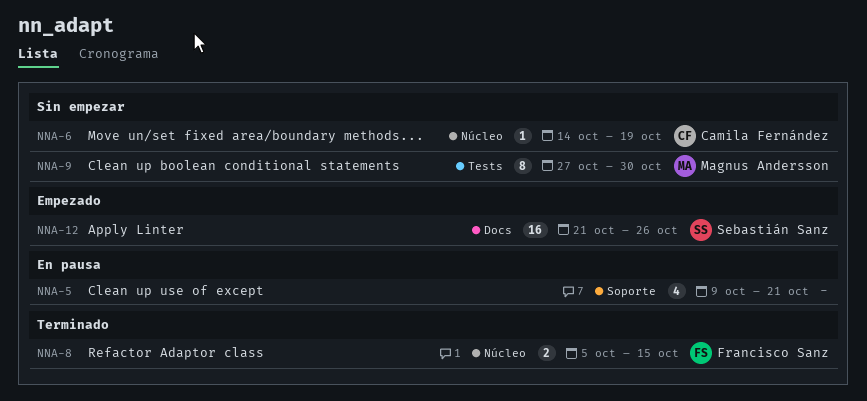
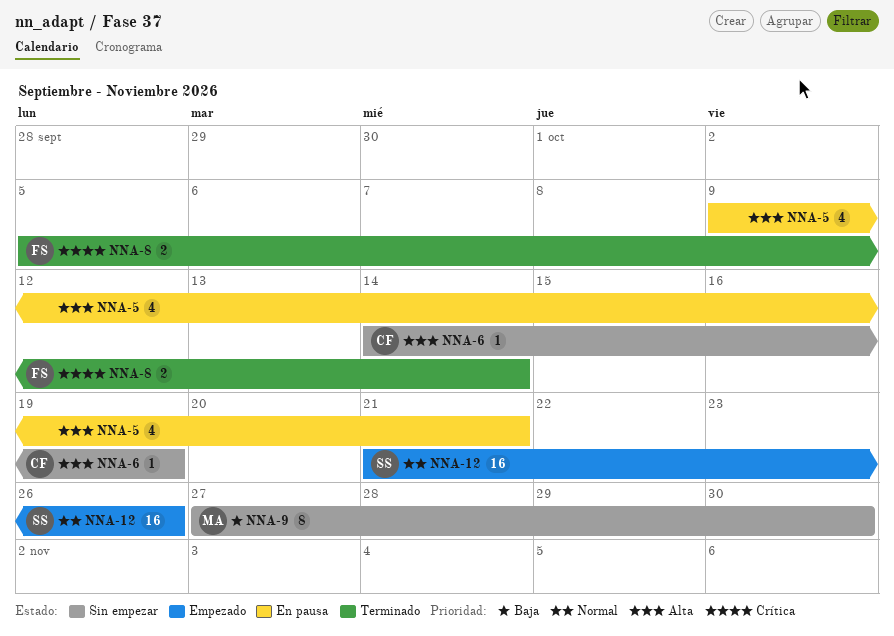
NNA-8, due: Oct 15 -> Oct 14

